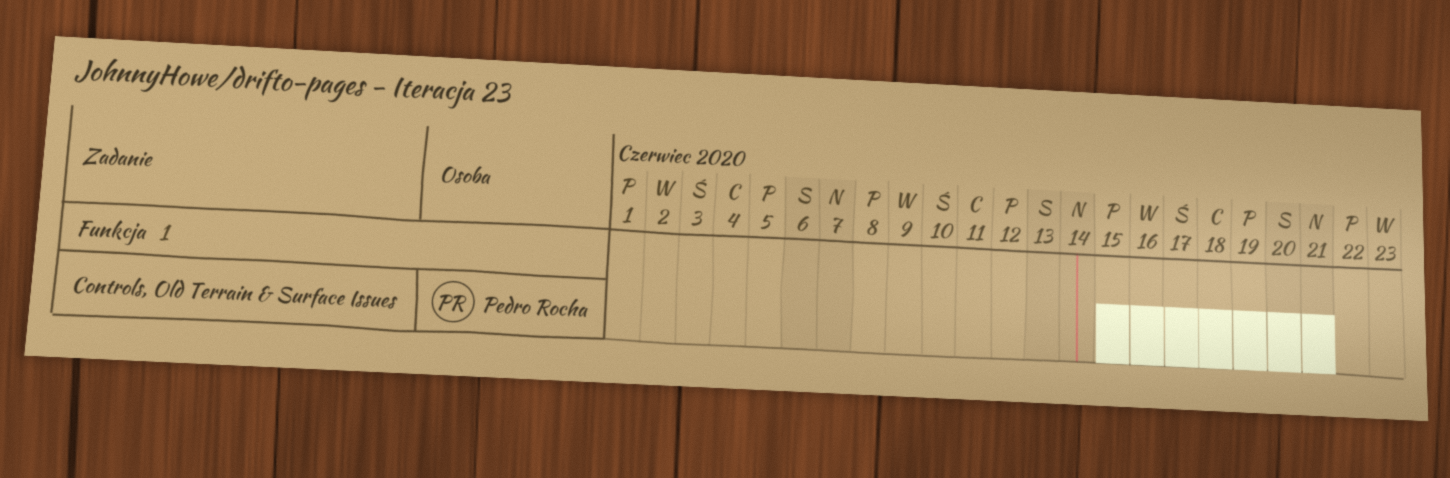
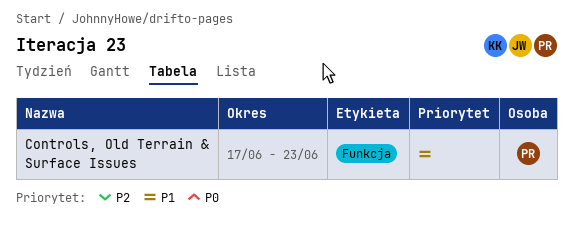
Controls, Old Terrain & Surface Issues, start: Jun 15 -> Jun 17
Controls, Old Terrain & Surface Issues, due: Jun 21 -> Jun 23

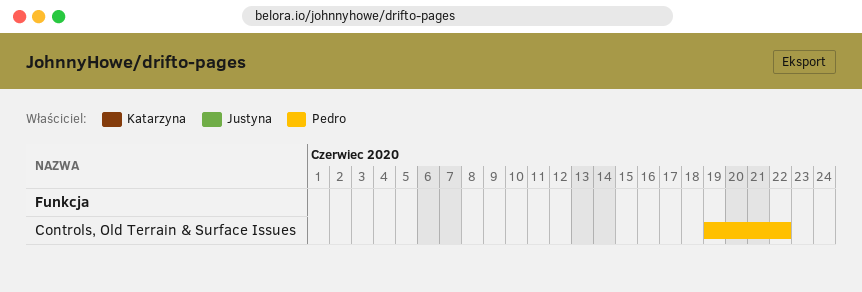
Controls, Old Terrain & Surface Issues, start: Jun 17 -> Jun 19
Controls, Old Terrain & Surface Issues, due: Jun 23 -> Jun 22

